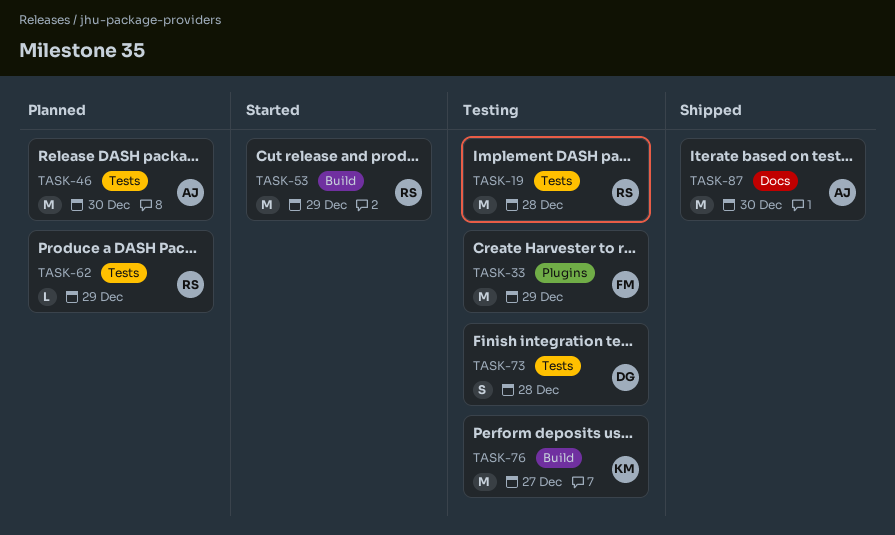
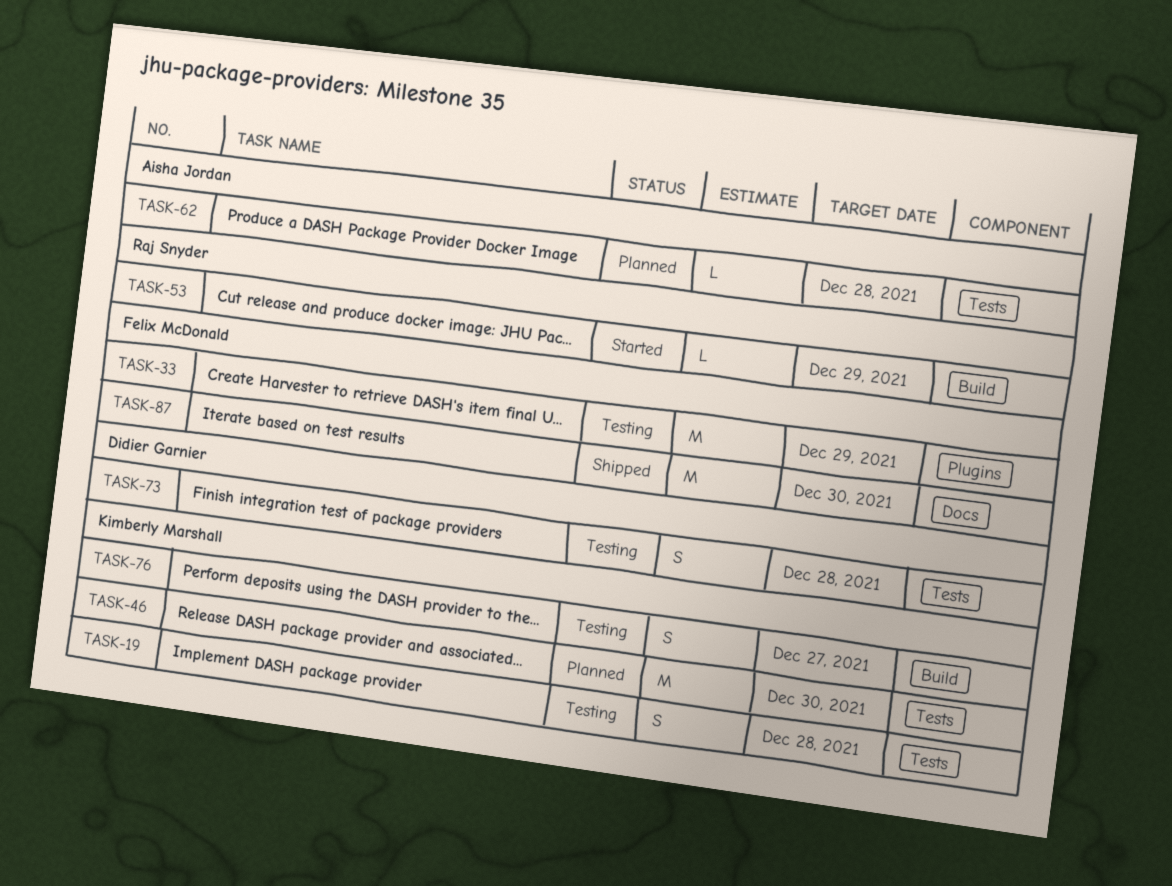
TASK-19, owner: Raj Snyder -> Kimberly Marshall
TASK-19, estimate: M -> S
TASK-46, owner: Aisha Jordan -> Kimberly Marshall
TASK-53, estimate: M -> L
TASK-62, owner: Raj Snyder -> Aisha Jordan
TASK-62, due: Dec 29 -> Dec 28
TASK-76, estimate: M -> S
TASK-87, owner: Aisha Jordan -> Felix McDonald

